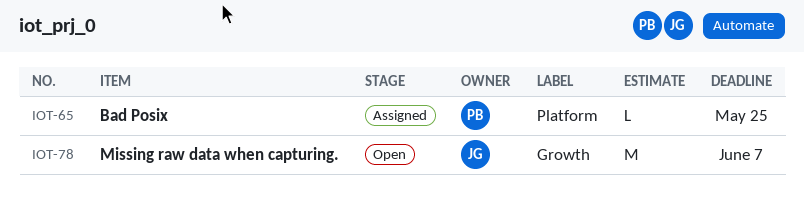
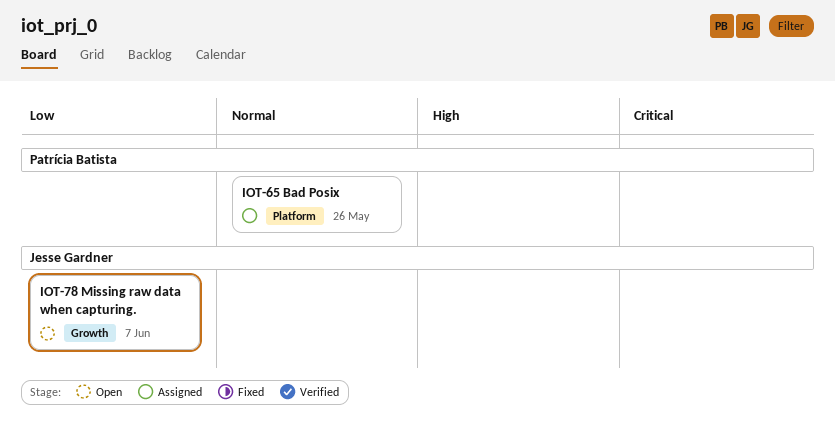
IOT-65, due: May 25 -> May 26

